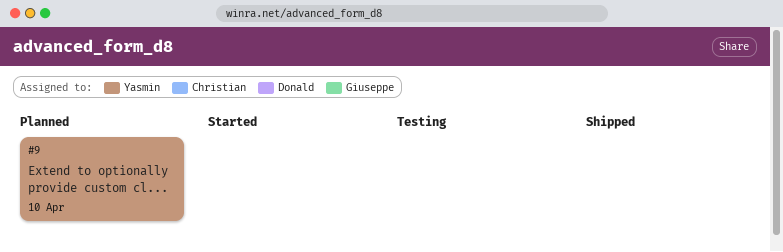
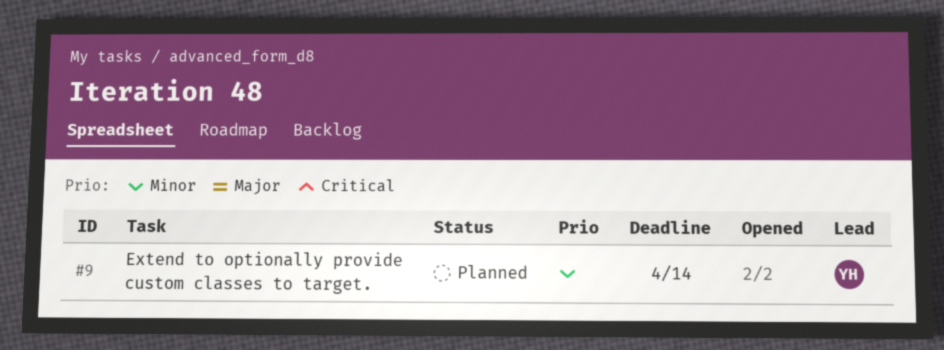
#9, due: Apr 10 -> Apr 14

